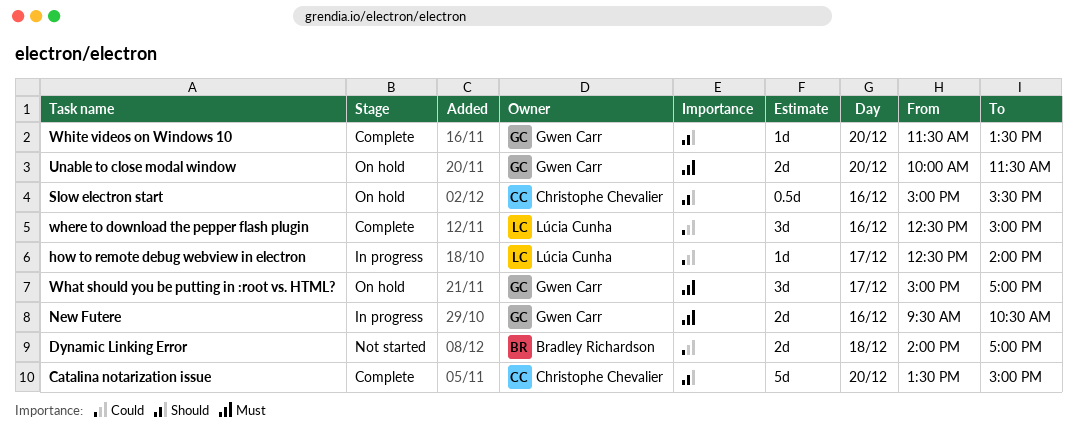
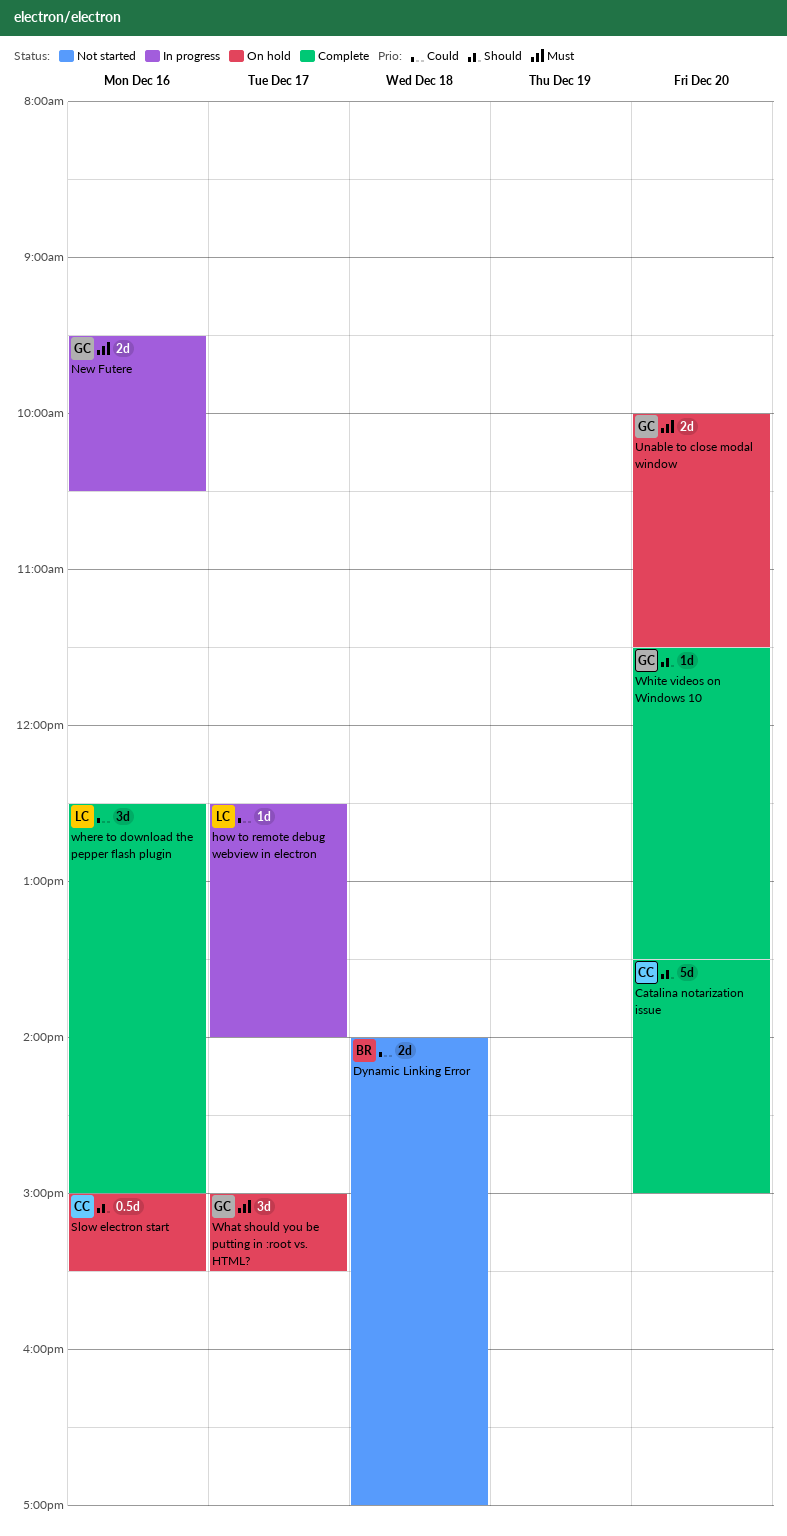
What should you be putting in :root vs. HTML?, ends: 17:00 -> 15:30

